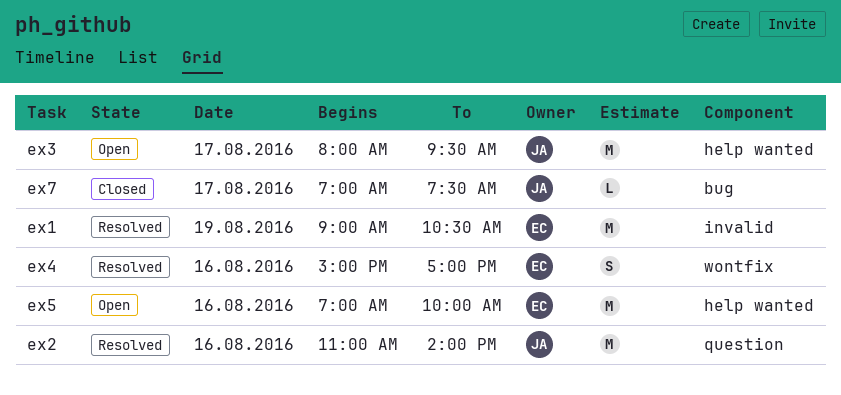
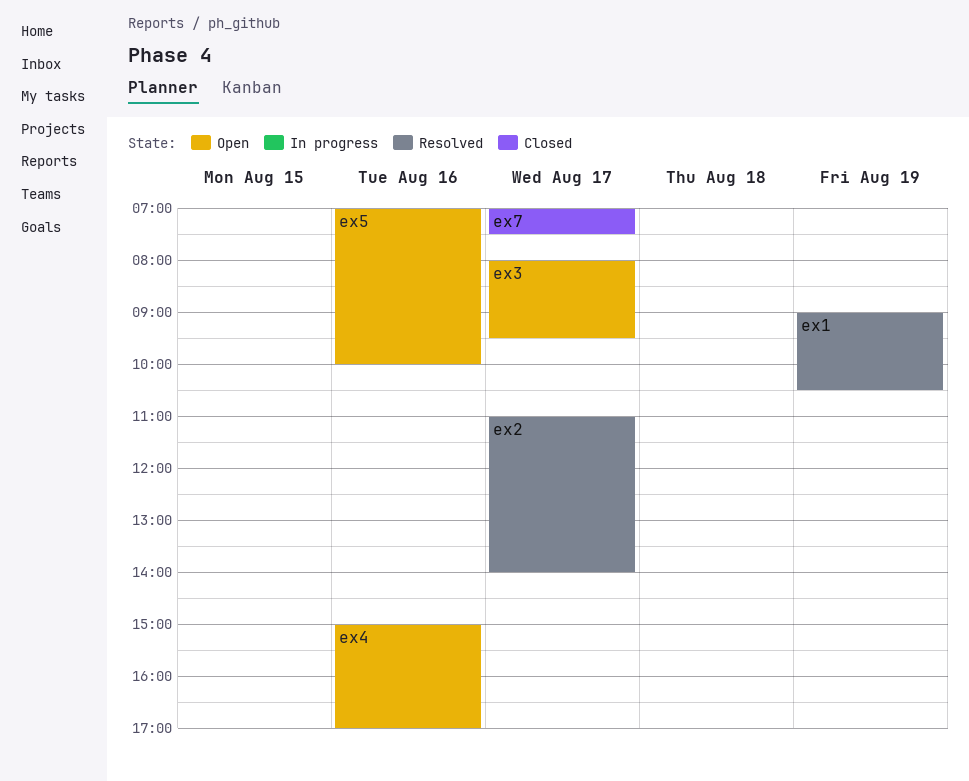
ex2, day: Aug 16 -> Aug 17
ex4, status: Resolved -> Open

